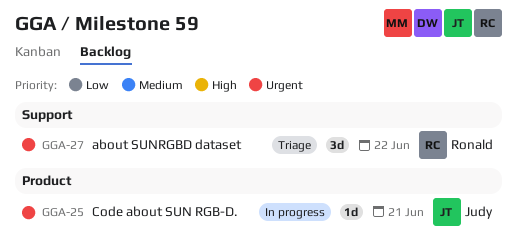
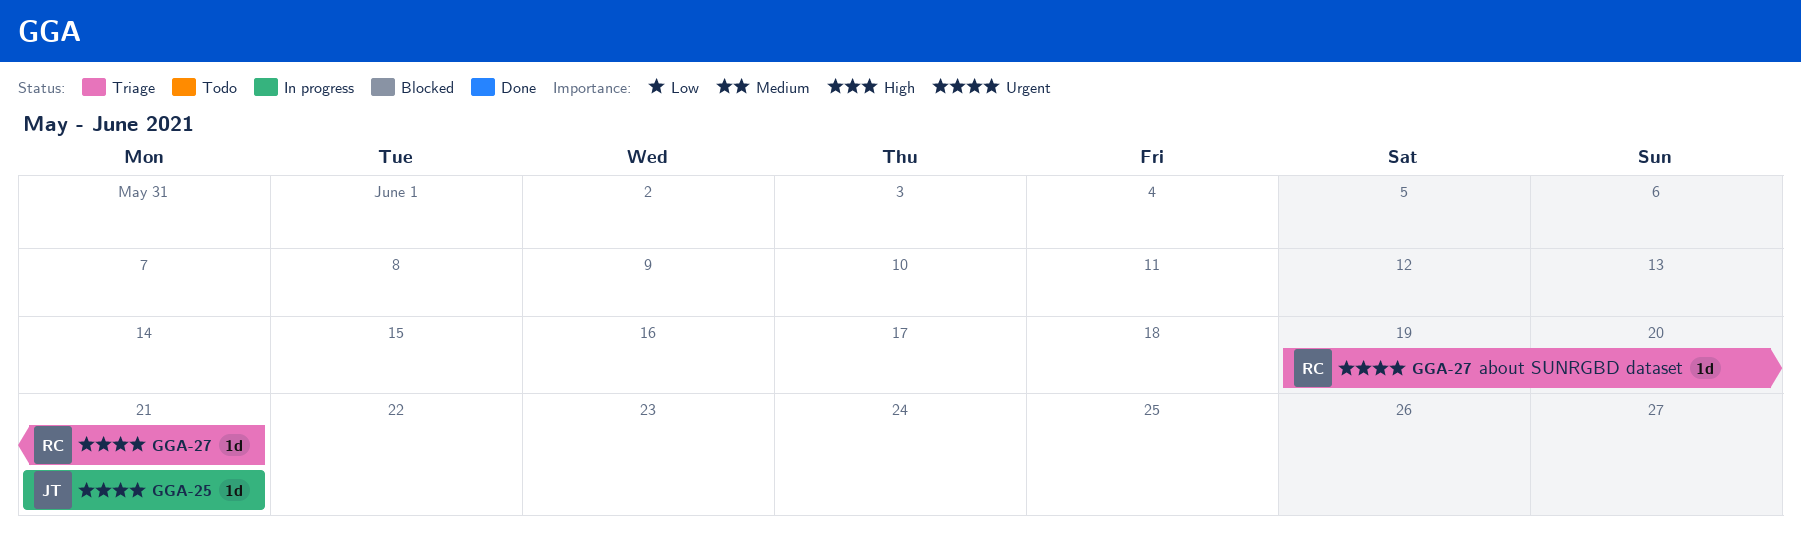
GGA-27, estimate: 3d -> 1d
GGA-27, due: Jun 22 -> Jun 21

